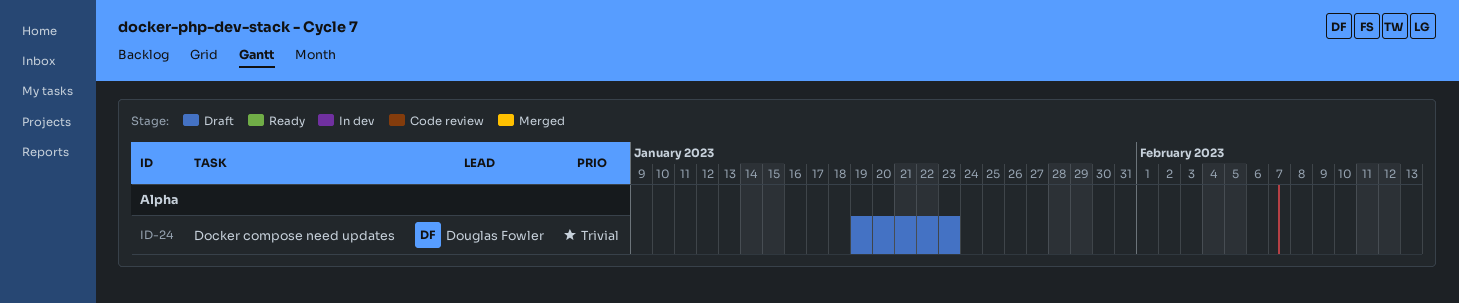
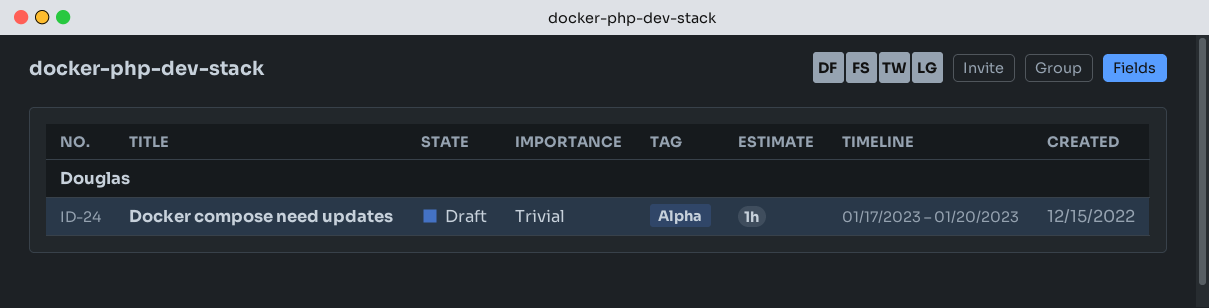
ID-24, start: Jan 19 -> Jan 17
ID-24, due: Jan 23 -> Jan 20

